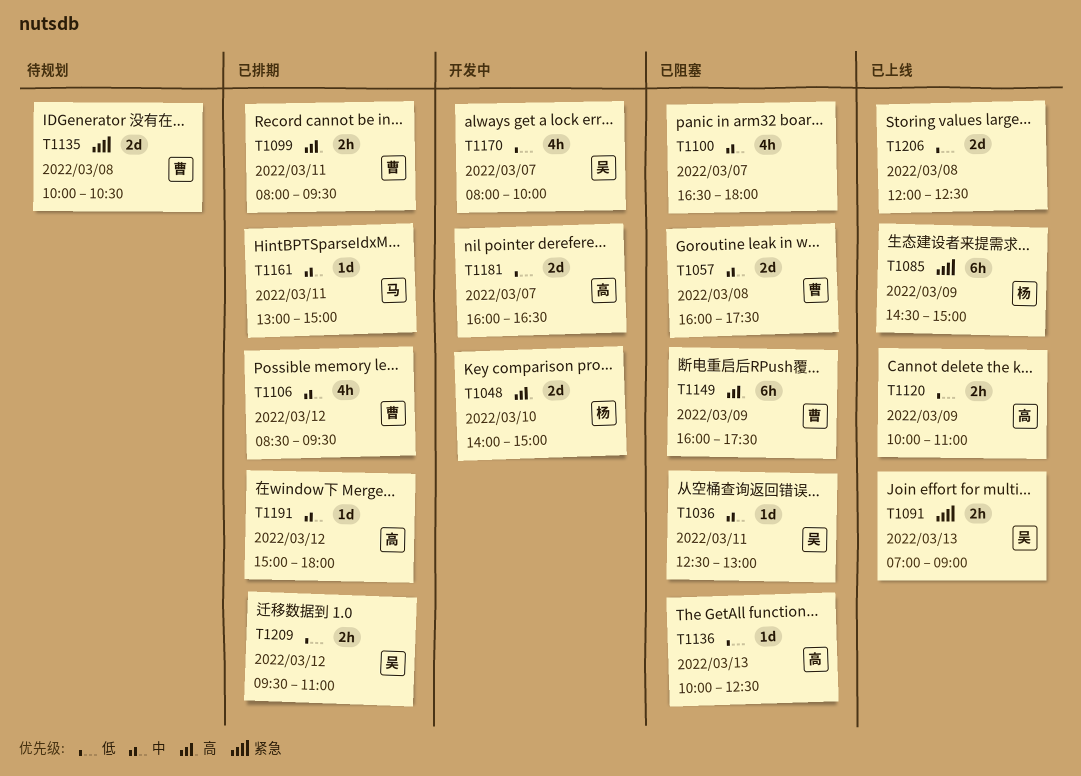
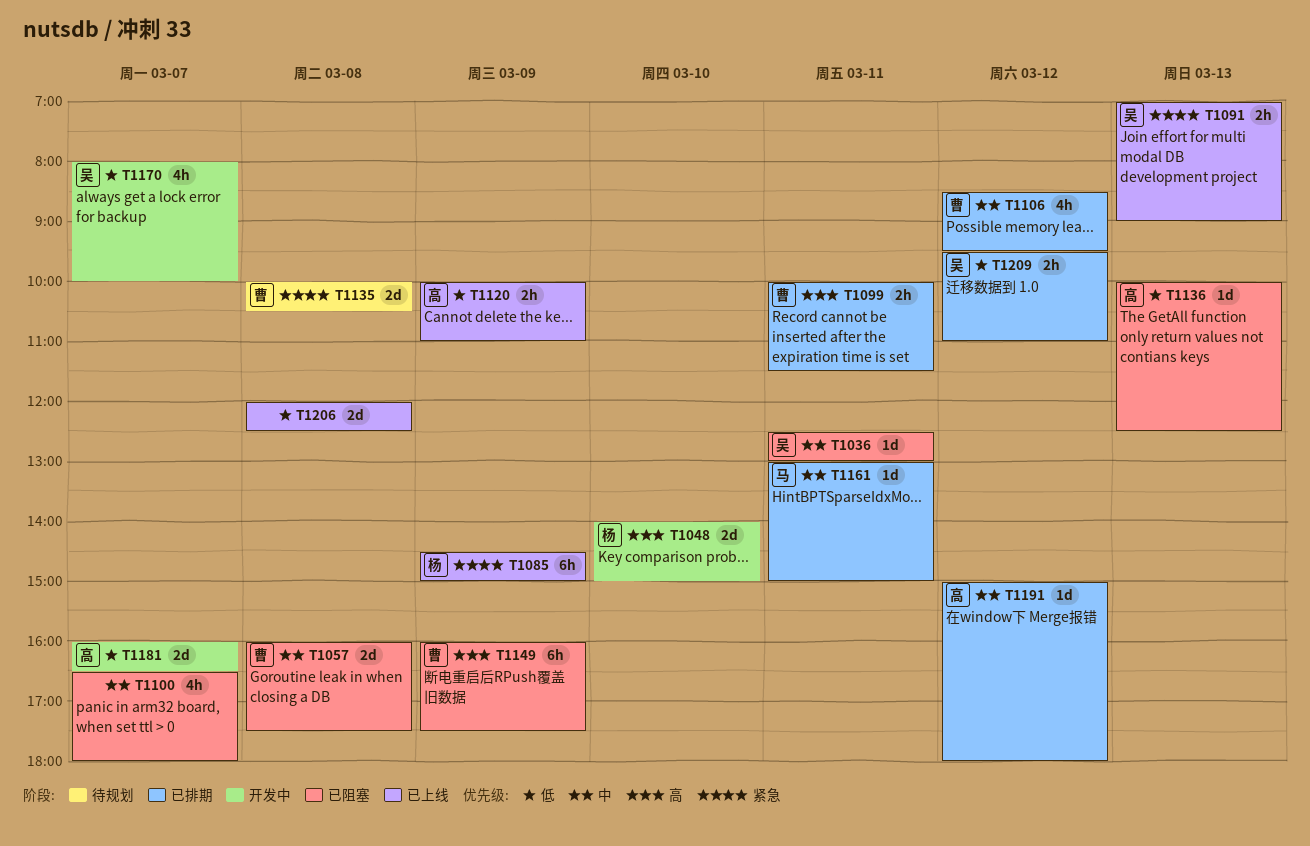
T1099, begins: 08:00 -> 10:00
T1099, ends: 09:30 -> 11:30

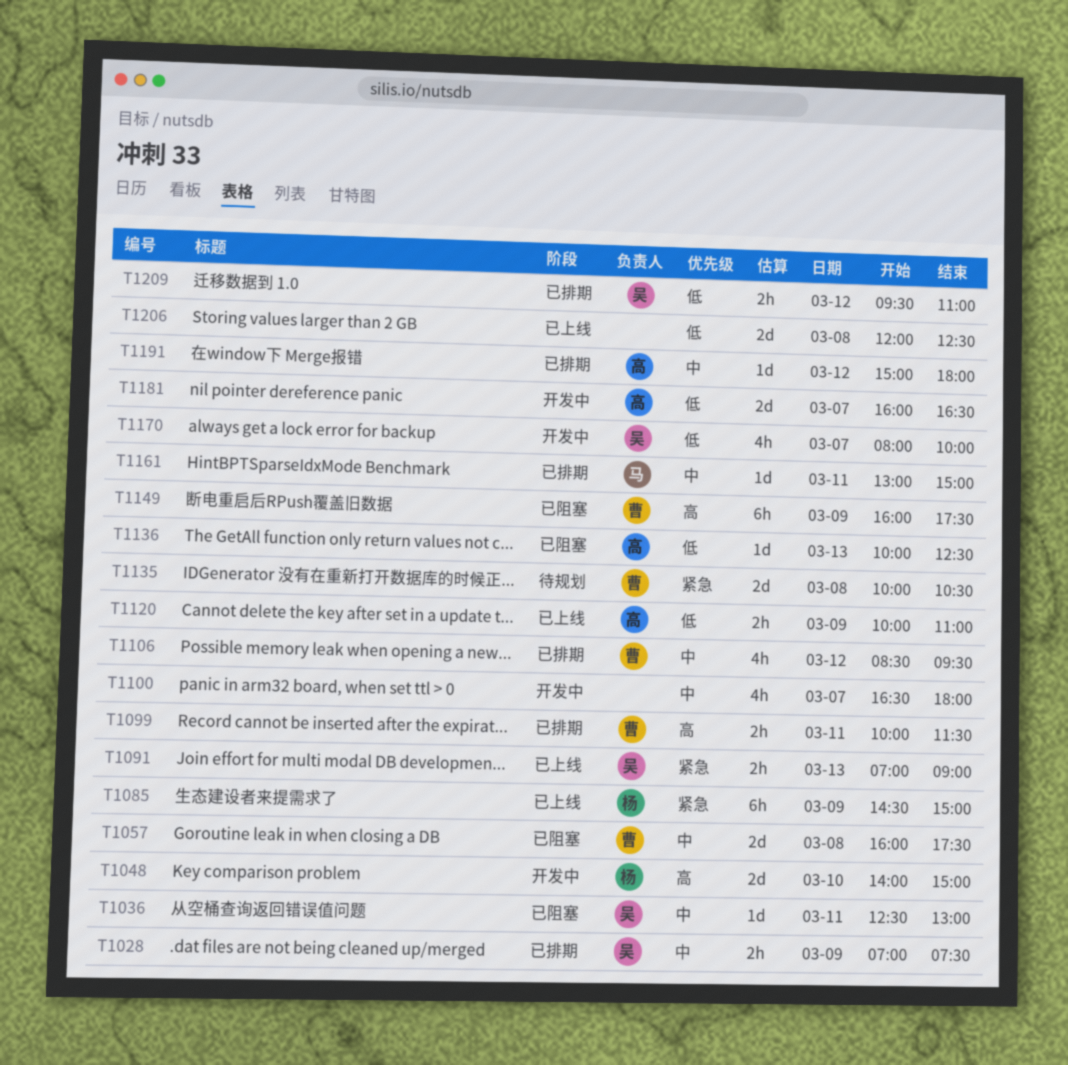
T1028: none -> present
T1100, status: 已阻塞 -> 开发中

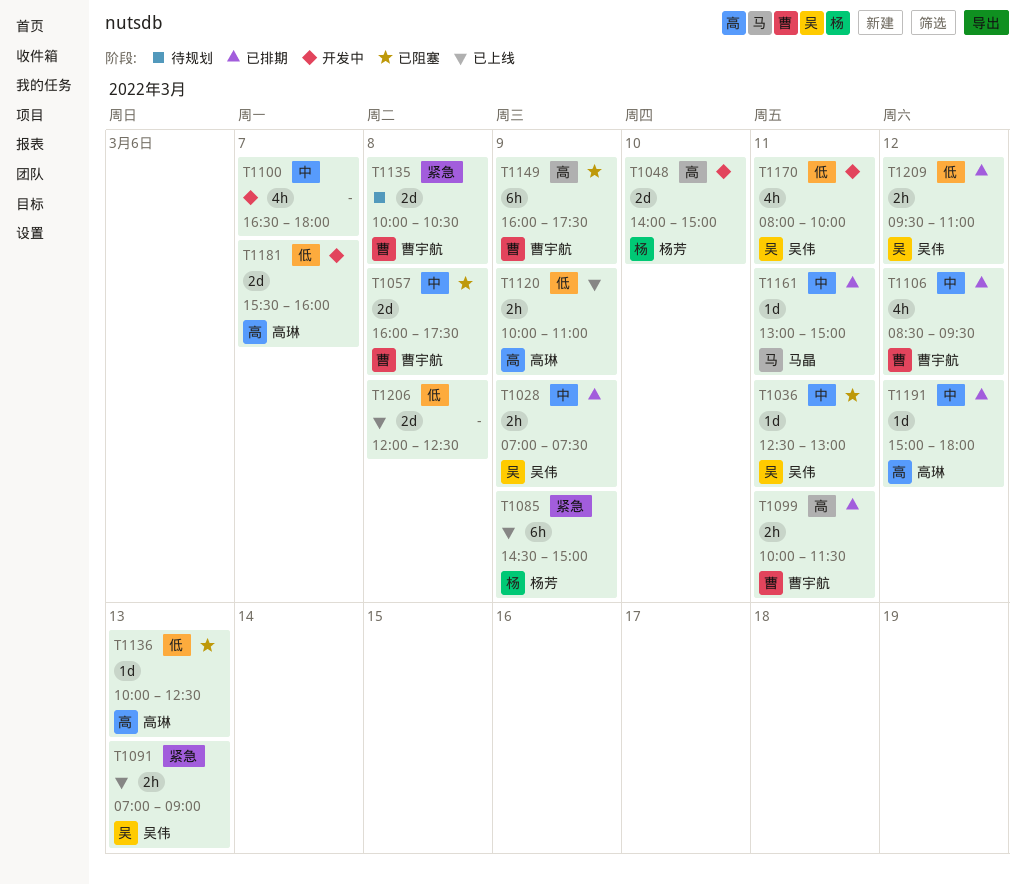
T1170, day: Mar 7 -> Mar 11
T1181, begins: 16:00 -> 15:30
T1181, ends: 16:30 -> 16:00

